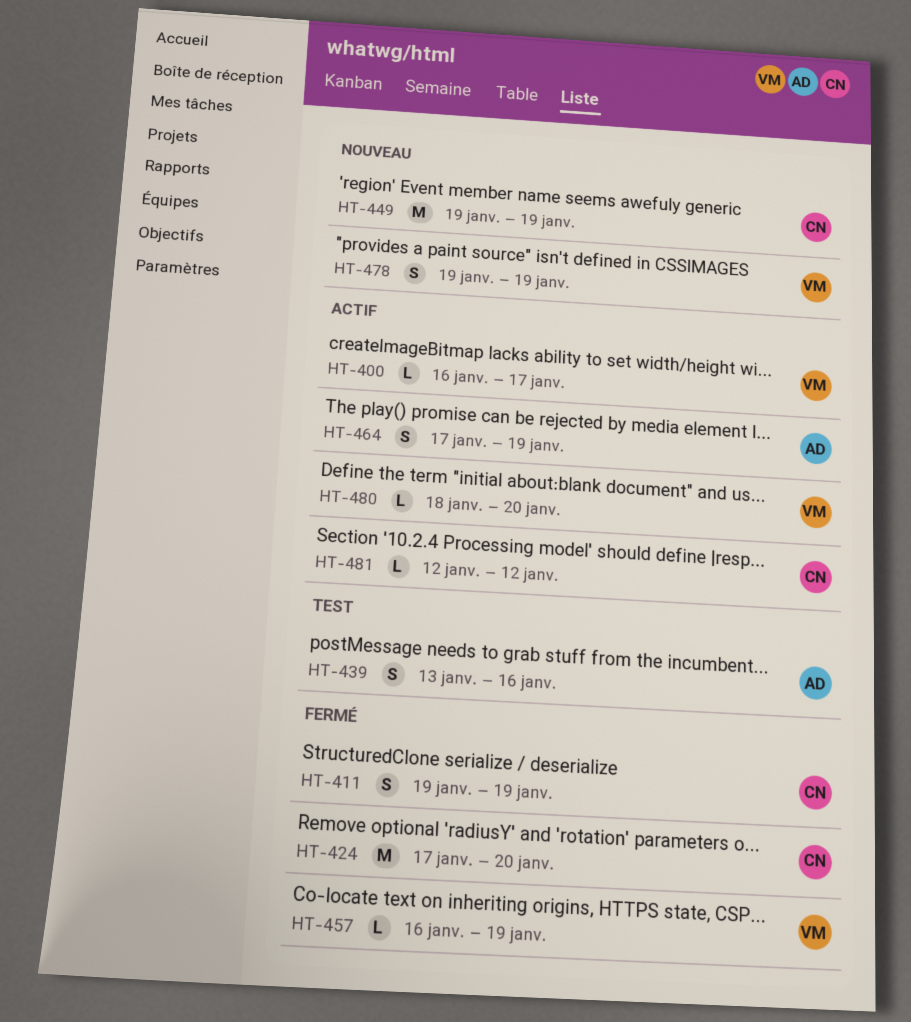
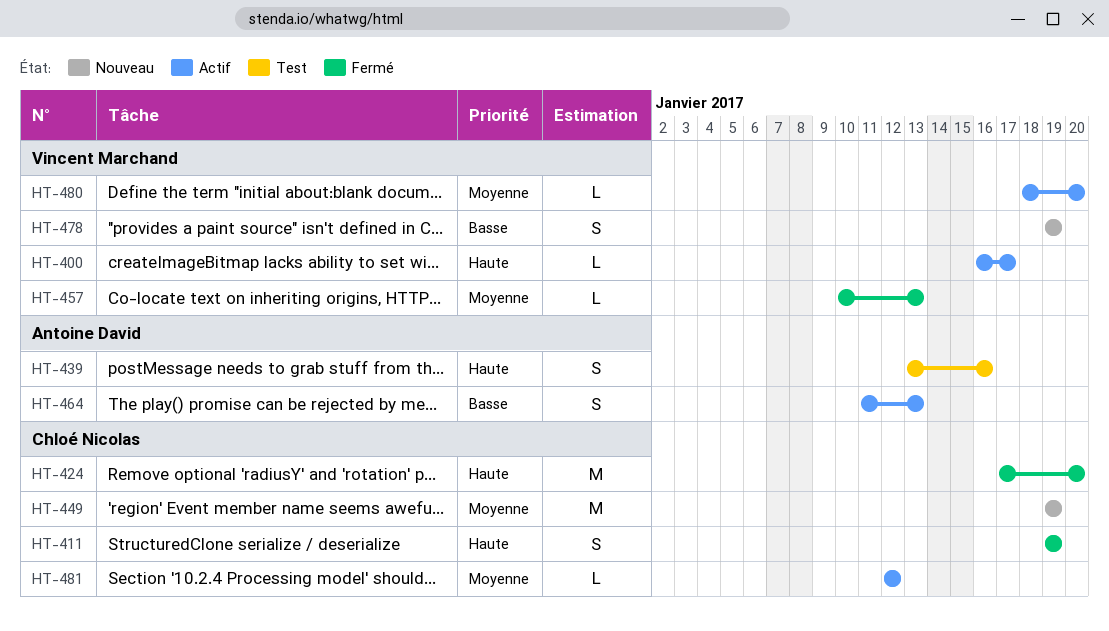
HT-457, start: Jan 16 -> Jan 10
HT-457, due: Jan 19 -> Jan 13
HT-464, start: Jan 17 -> Jan 11
HT-464, due: Jan 19 -> Jan 13

